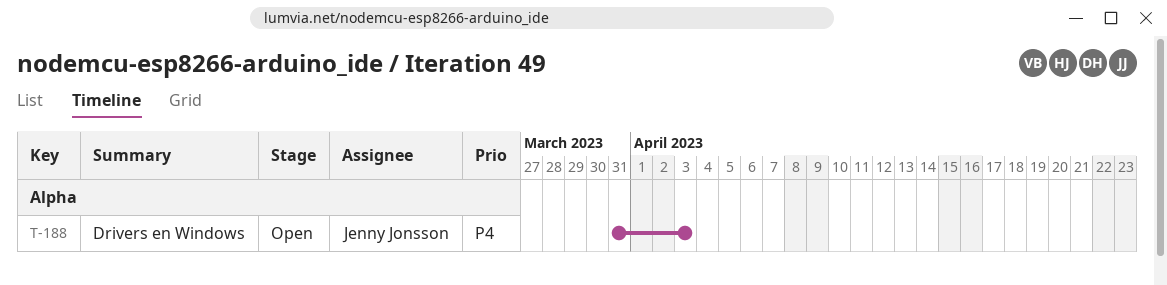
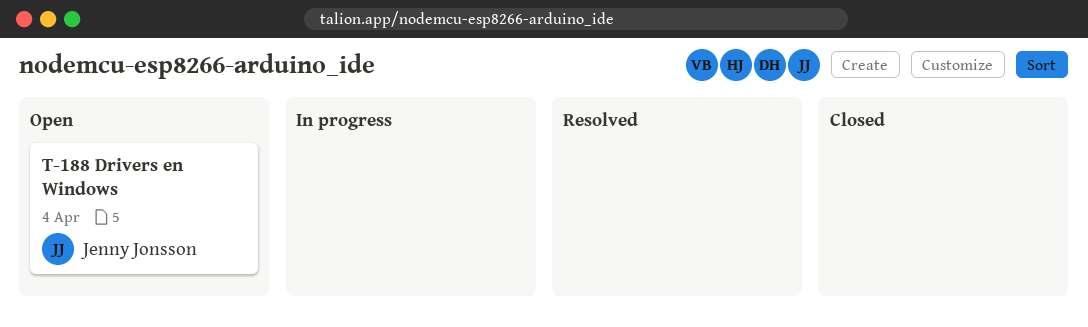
T-188, due: Apr 3 -> Apr 4

